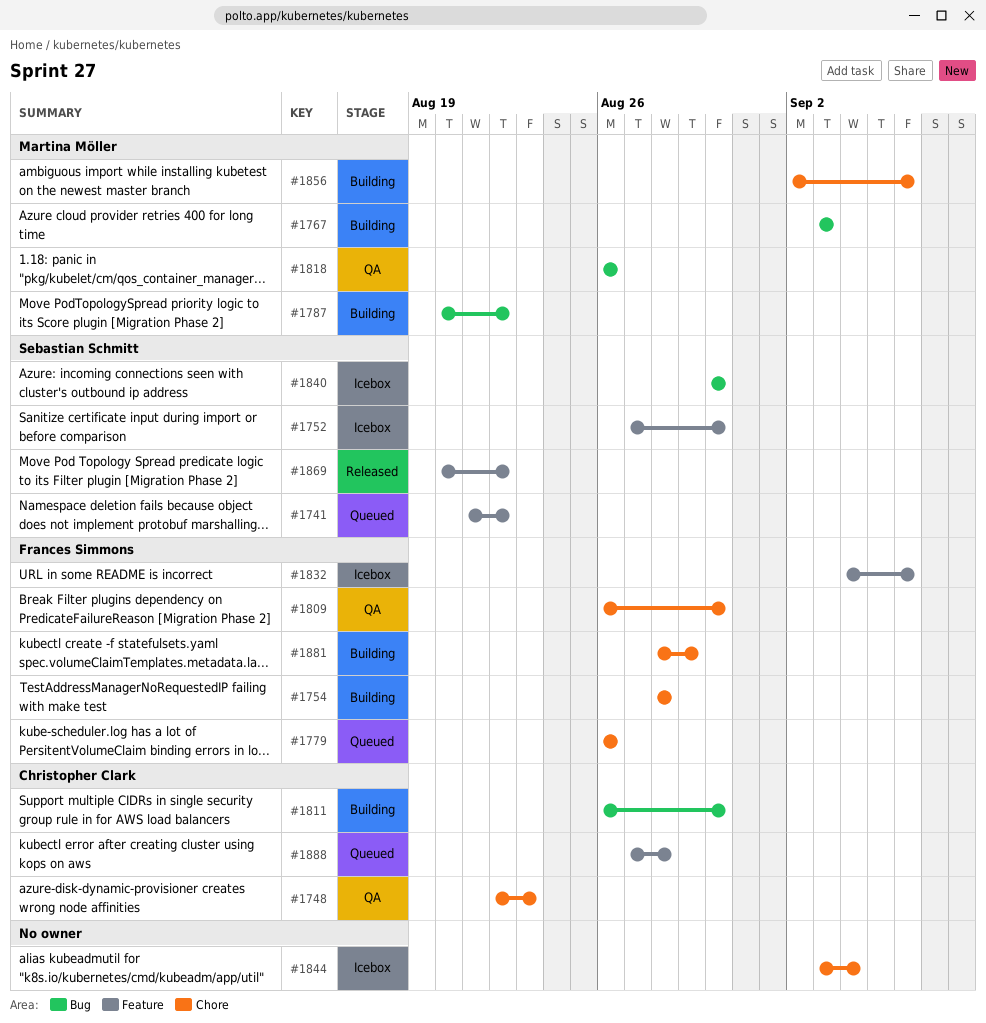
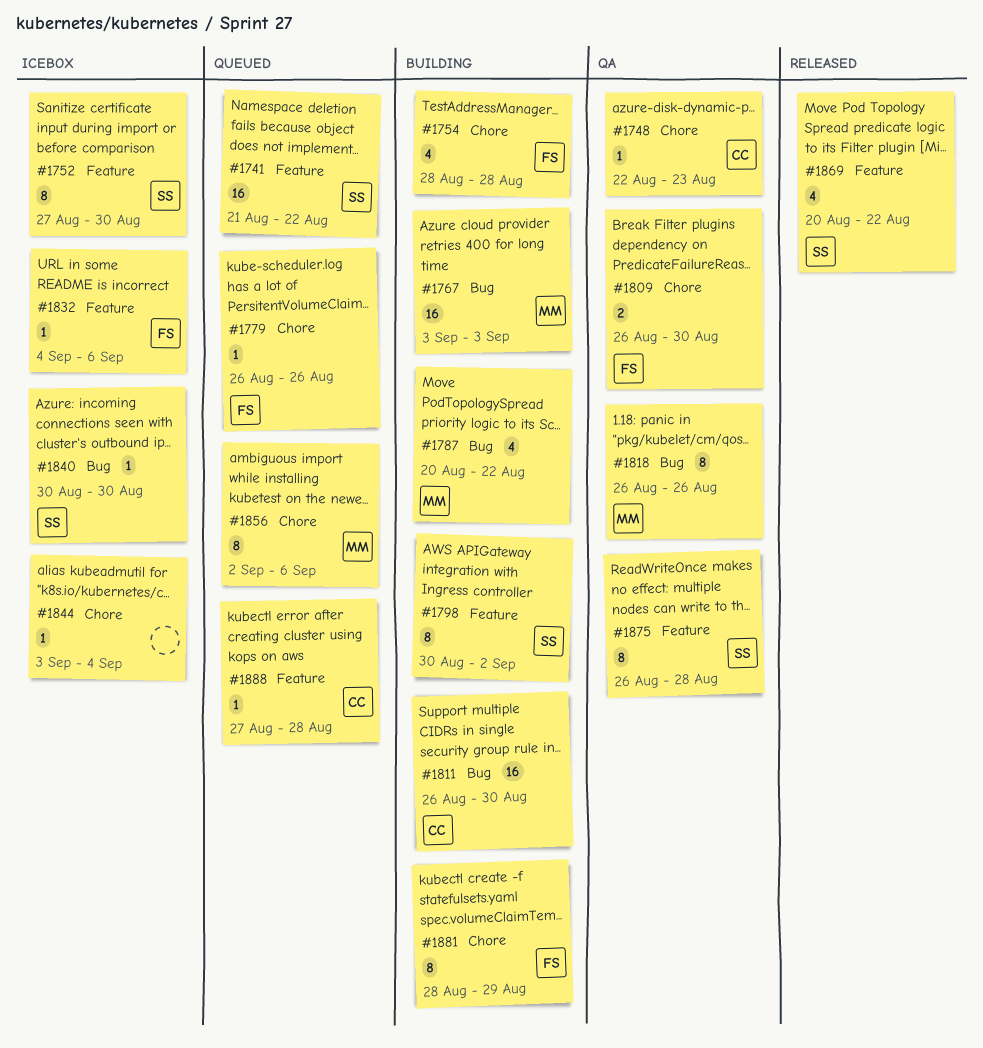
#1798: none -> present
#1856, status: Building -> Queued
#1875: none -> present

